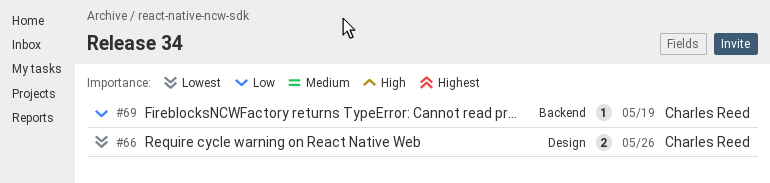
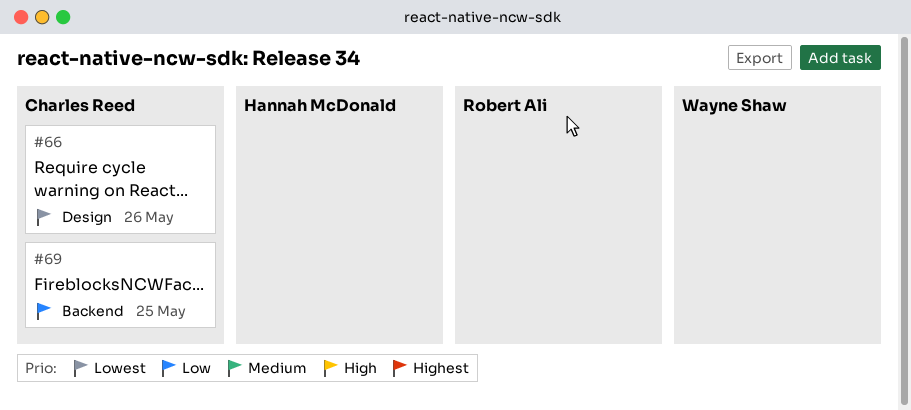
#69, due: May 19 -> May 25

